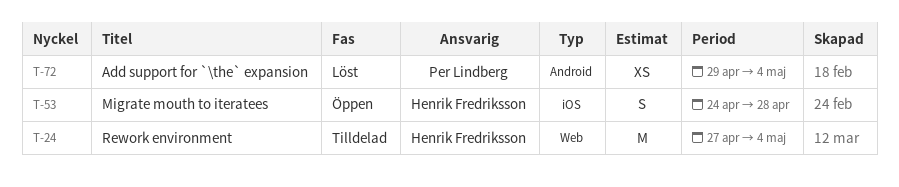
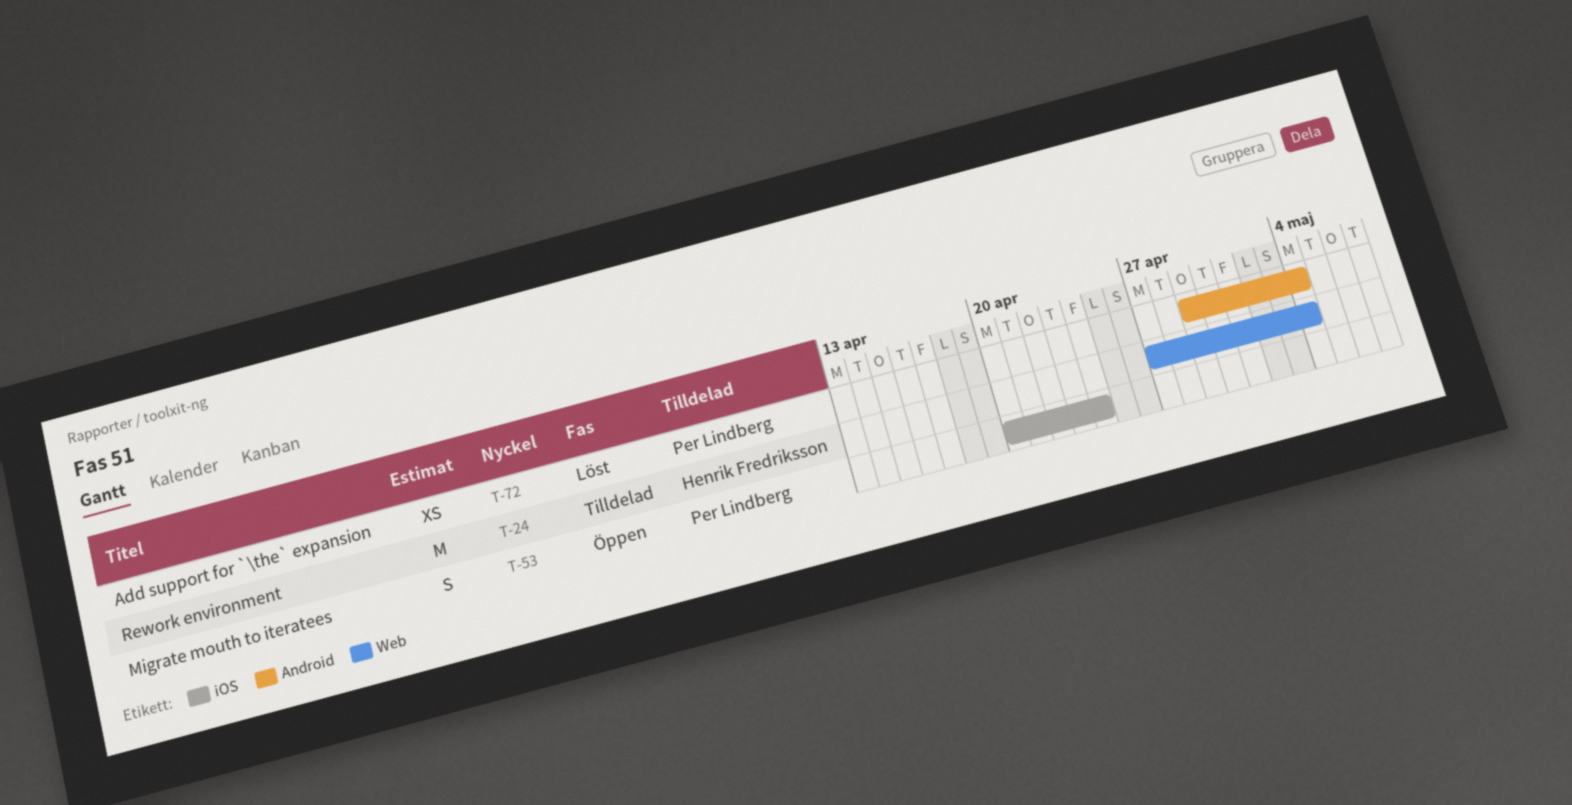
T-53, owner: Henrik Fredriksson -> Per Lindberg
T-53, start: Apr 24 -> Apr 20
T-53, due: Apr 28 -> Apr 24

